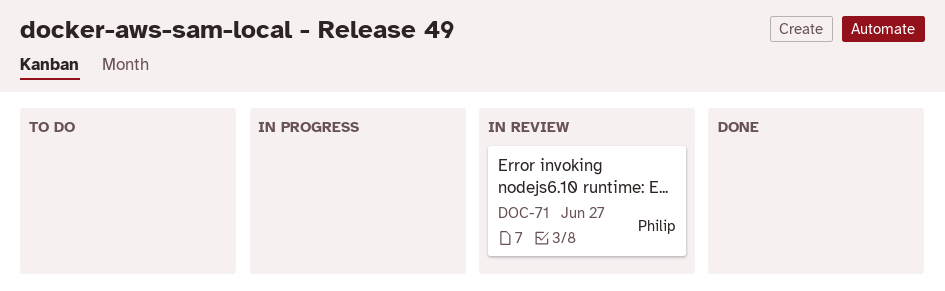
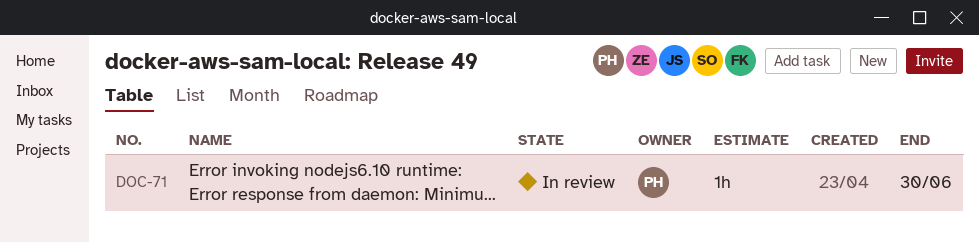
DOC-71, due: Jun 27 -> Jun 30

